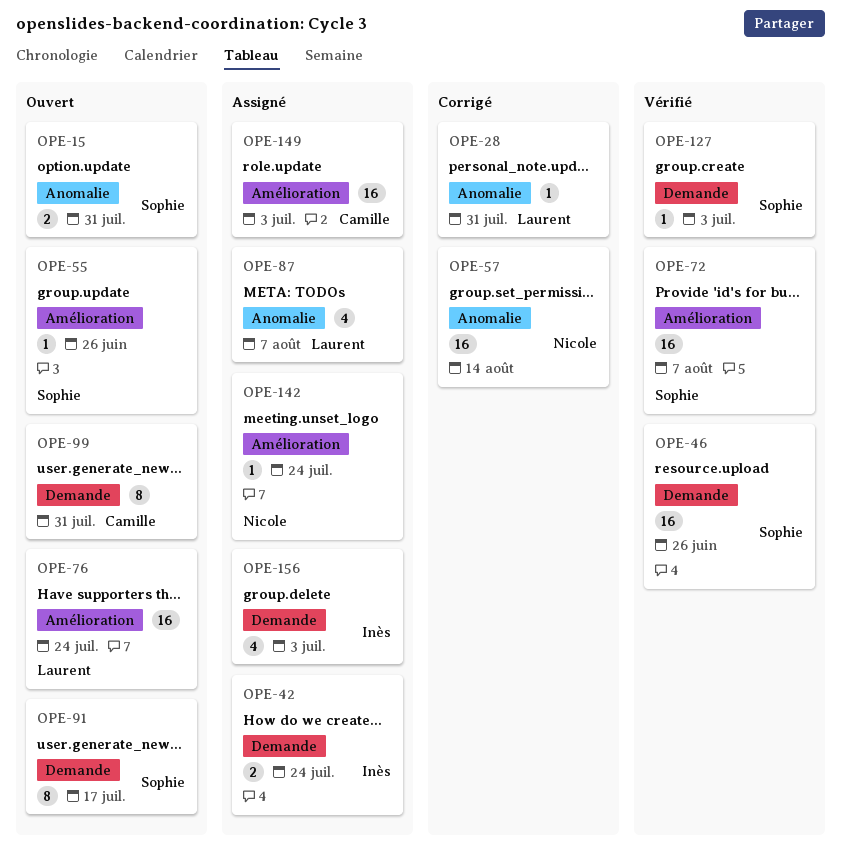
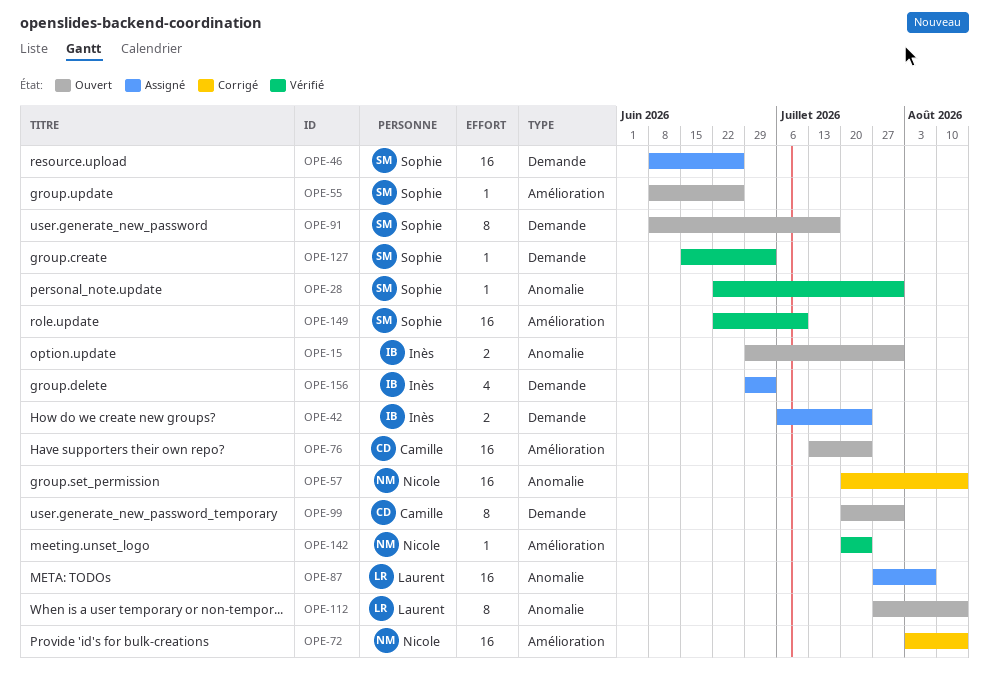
OPE-15, owner: Sophie -> Inès
OPE-28, status: Corrigé -> Vérifié
OPE-28, owner: Laurent -> Sophie
OPE-46, status: Vérifié -> Assigné
OPE-72, status: Vérifié -> Corrigé
OPE-72, owner: Sophie -> Nicole
OPE-72, due: Aug 7 -> Aug 14
OPE-76, owner: Laurent -> Camille
OPE-87, estimate: 4 -> 16
OPE-112: none -> present
OPE-142, status: Assigné -> Vérifié
OPE-149, status: Assigné -> Vérifié
OPE-149, owner: Camille -> Sophie
OPE-149, due: Jul 3 -> Jul 10

